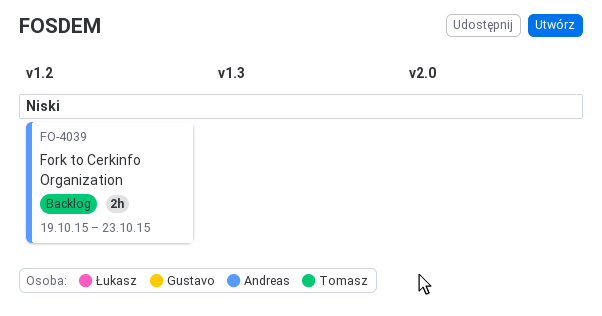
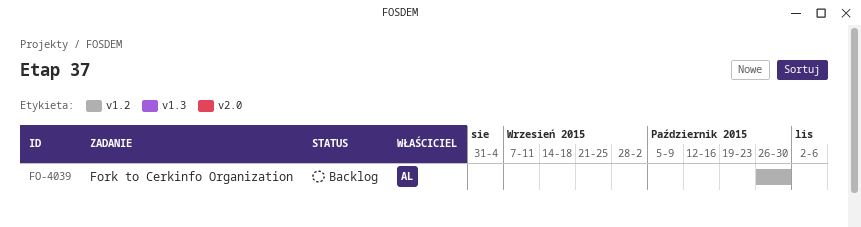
FO-4039, start: Oct 19 -> Oct 26
FO-4039, due: Oct 23 -> Oct 30

